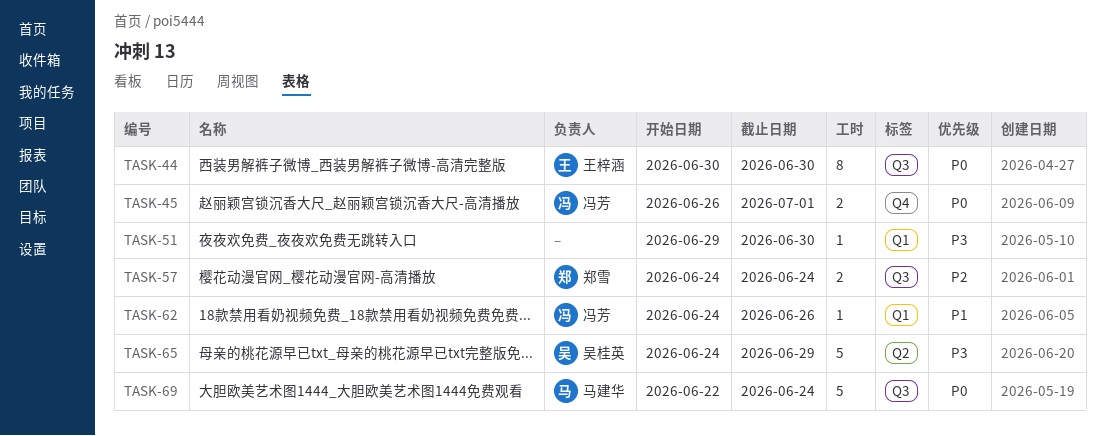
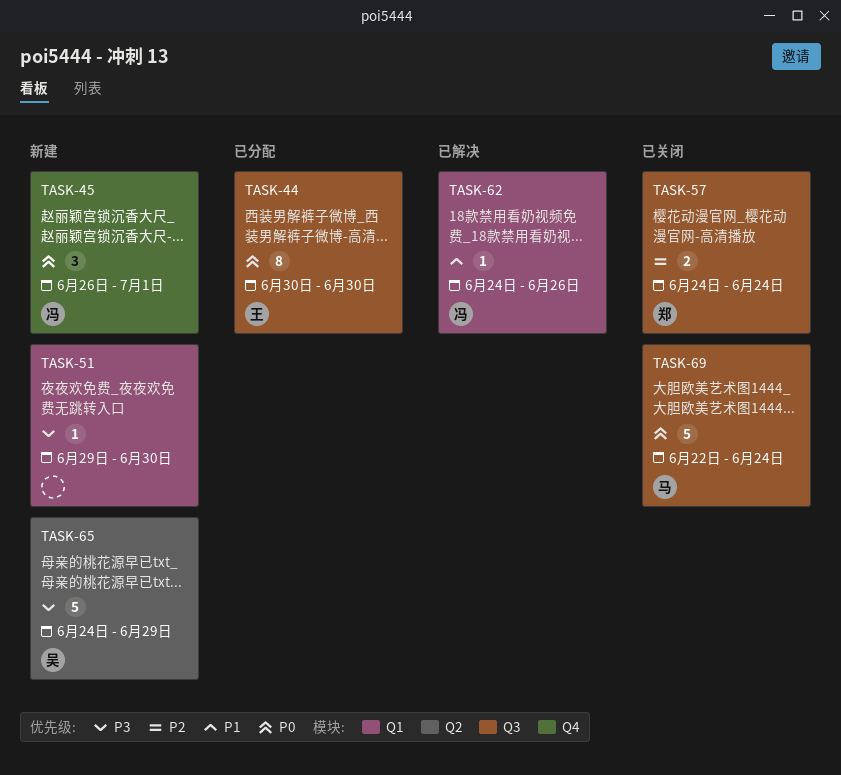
TASK-45, estimate: 2 -> 3

